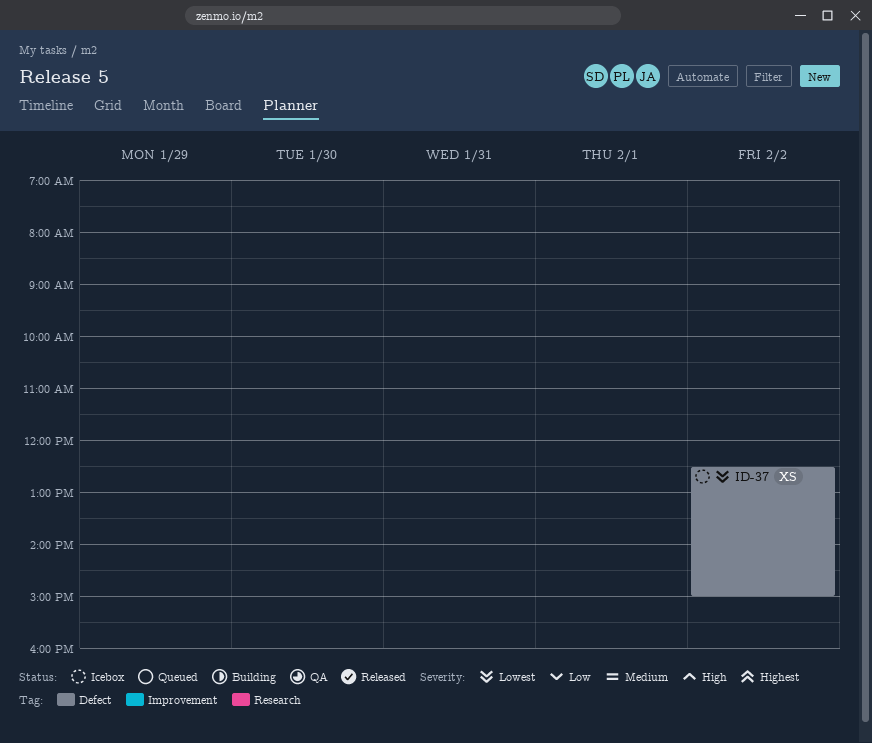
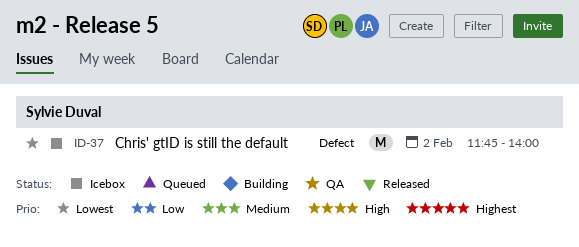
ID-37, estimate: XS -> M
ID-37, begins: 12:30 -> 11:45
ID-37, ends: 15:00 -> 14:00

